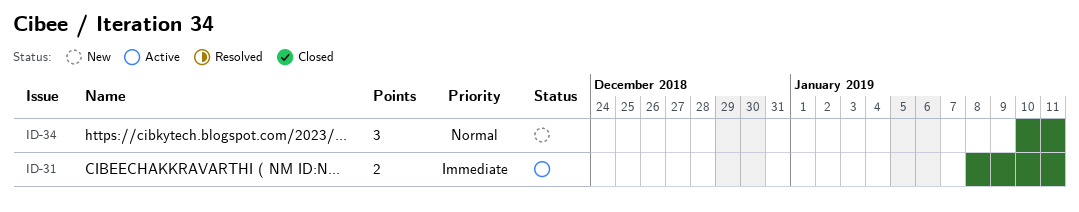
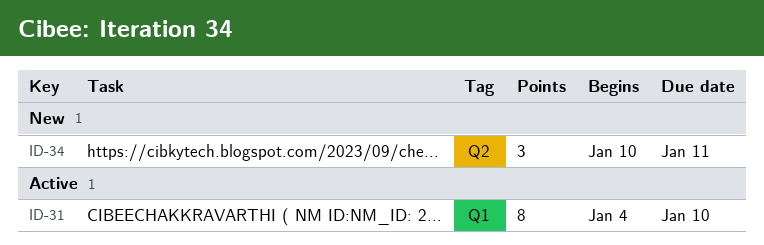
ID-31, estimate: 2 -> 8
ID-31, start: Jan 8 -> Jan 4
ID-31, due: Jan 11 -> Jan 10

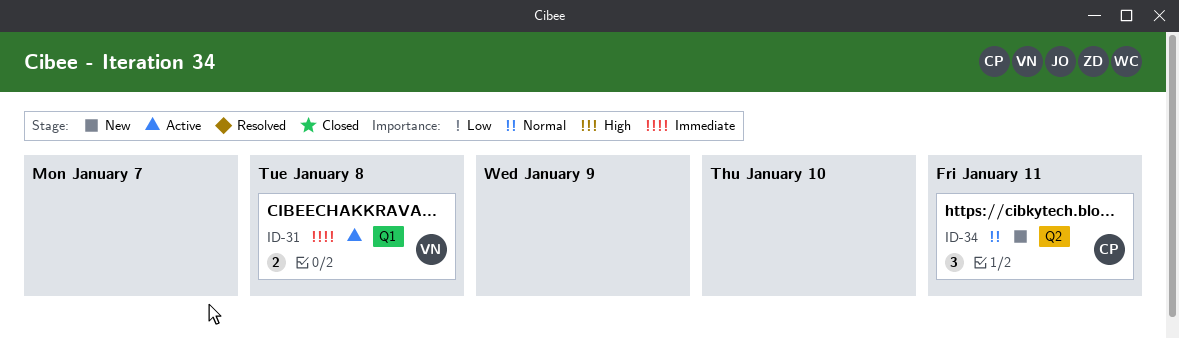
ID-31, estimate: 8 -> 2
ID-31, due: Jan 10 -> Jan 8

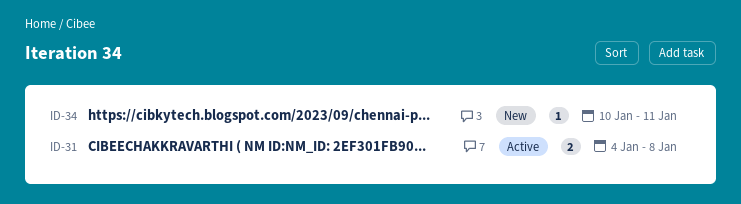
ID-34, estimate: 3 -> 1

